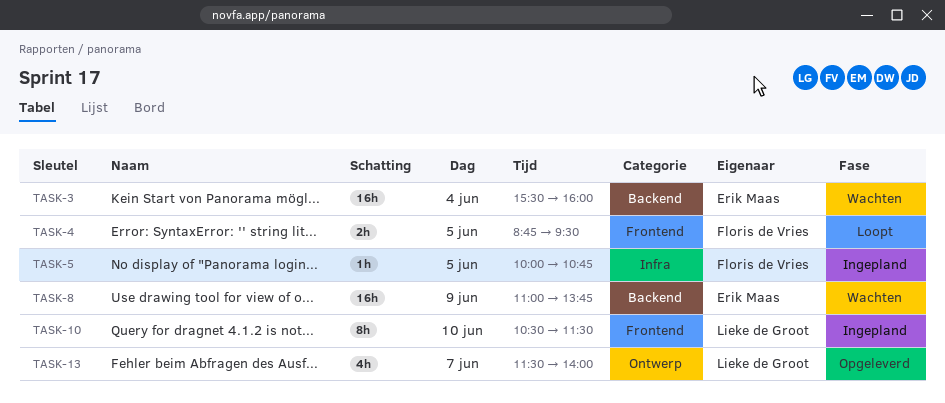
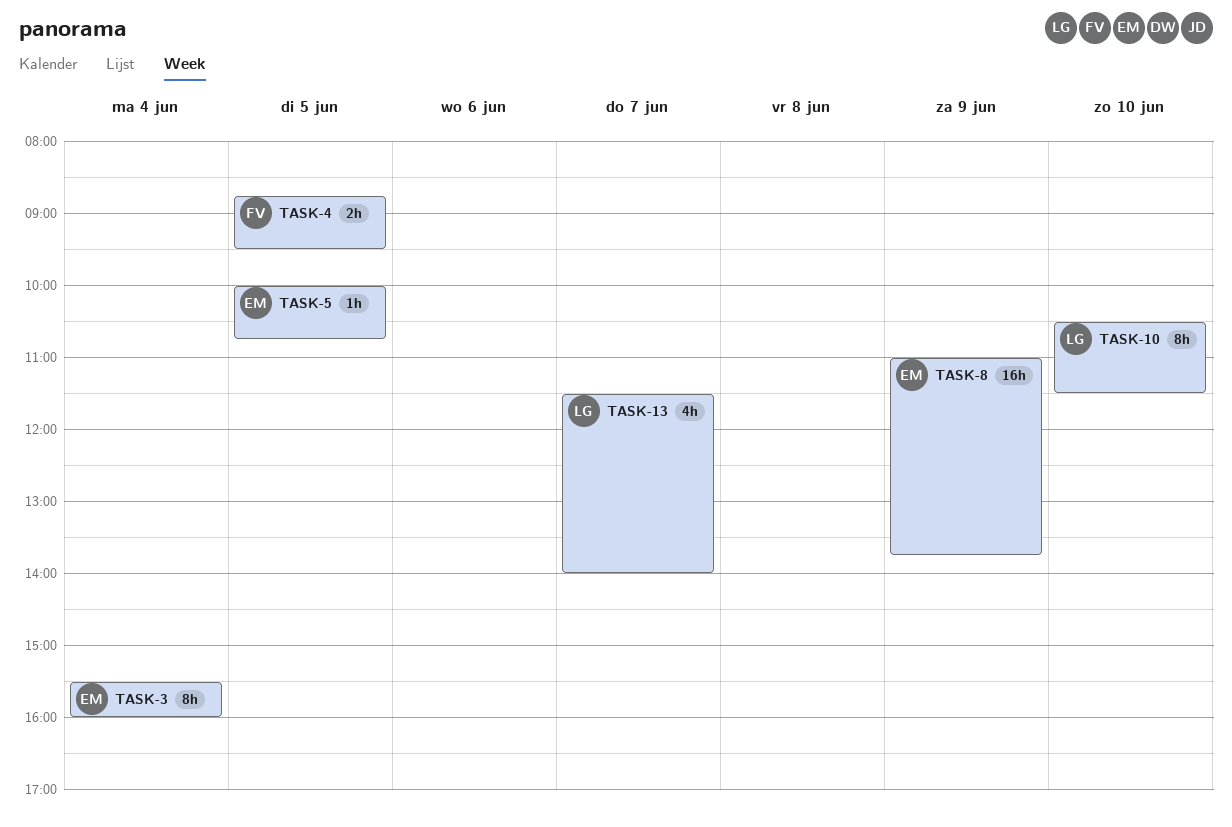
TASK-3, estimate: 16h -> 8h
TASK-5, owner: Floris de Vries -> Erik Maas

